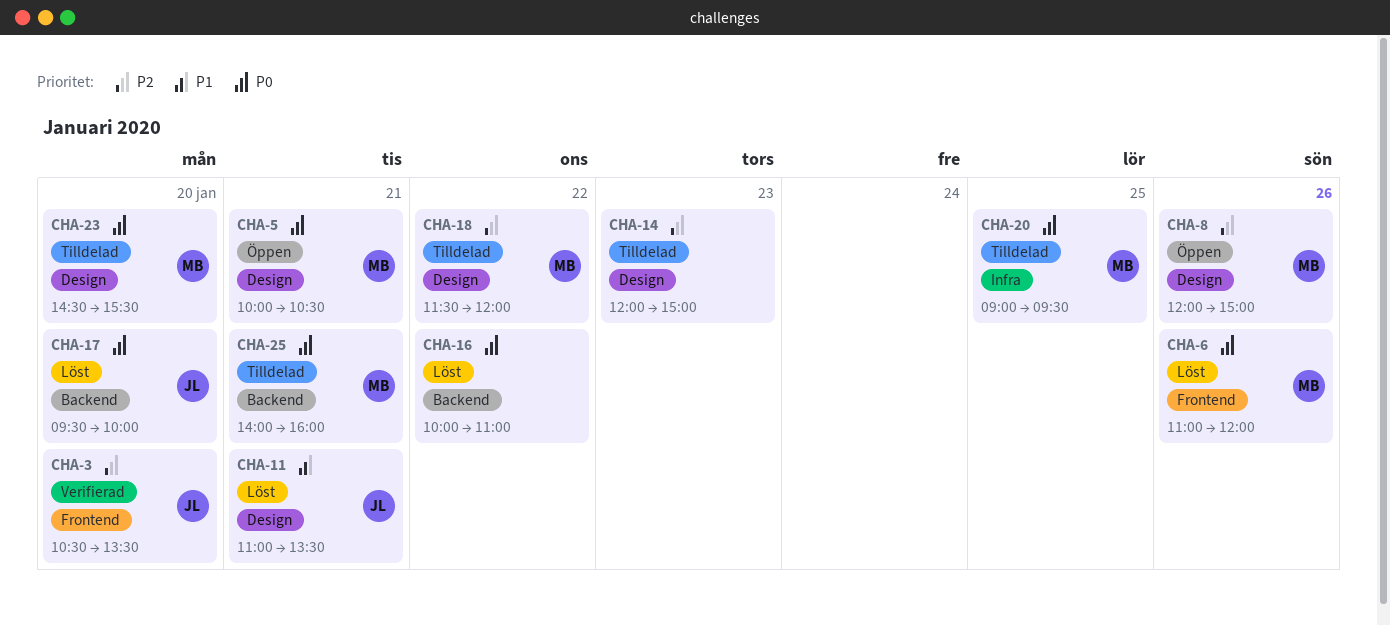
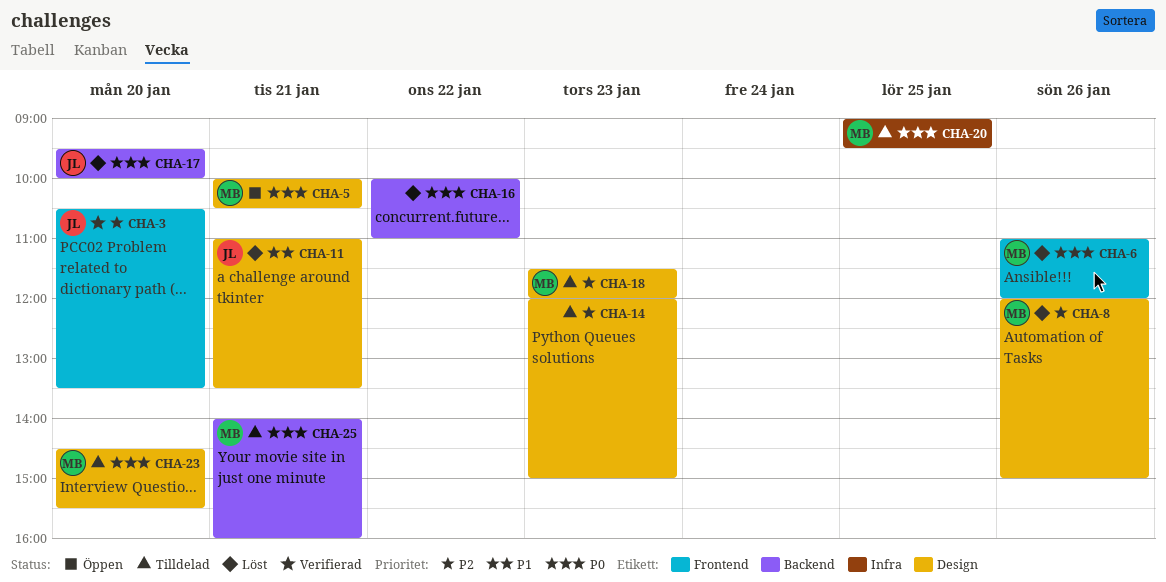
CHA-8, status: Öppen -> Löst
CHA-18, day: Jan 22 -> Jan 23

